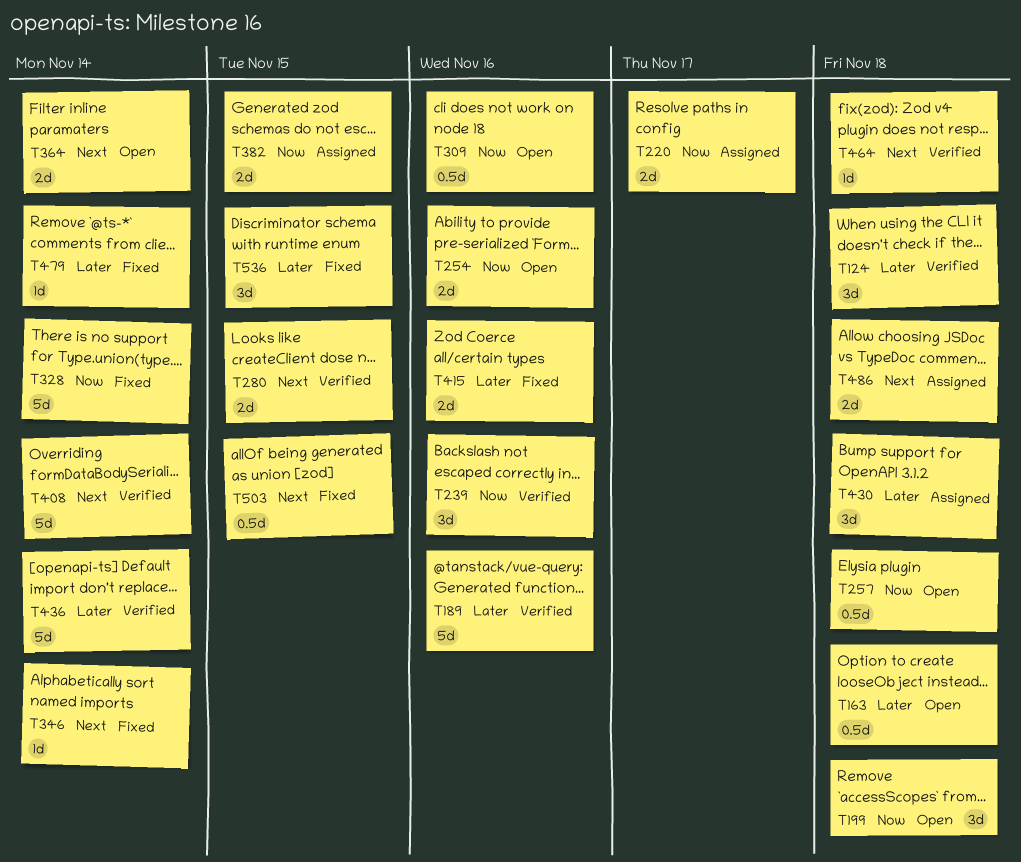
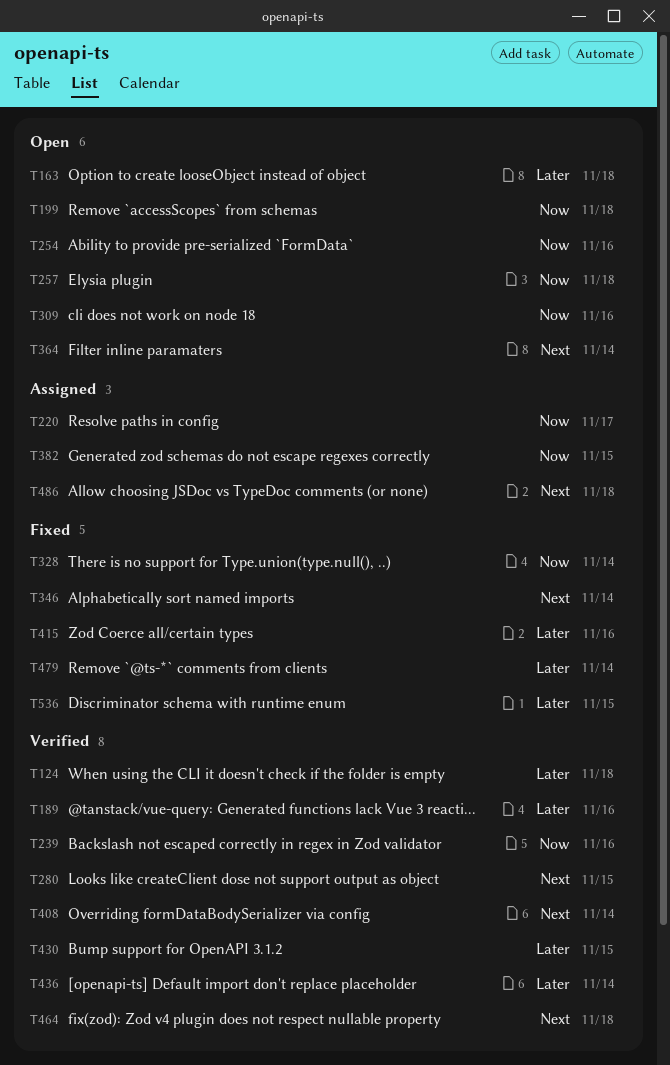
T430, status: Assigned -> Verified
T430, due: Nov 18 -> Nov 15
T503: present -> none

